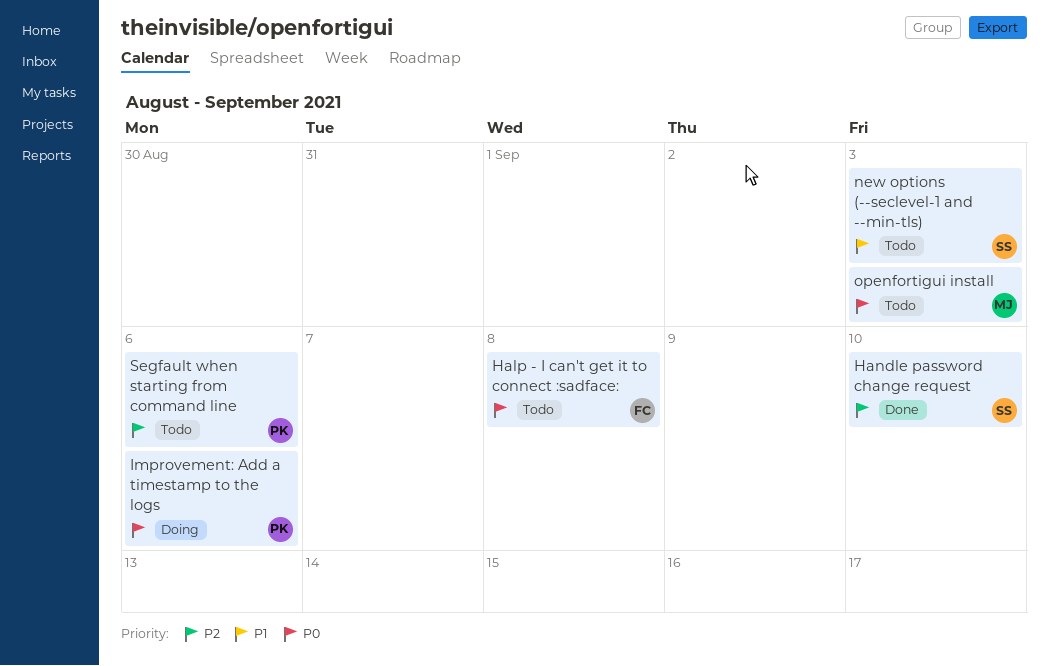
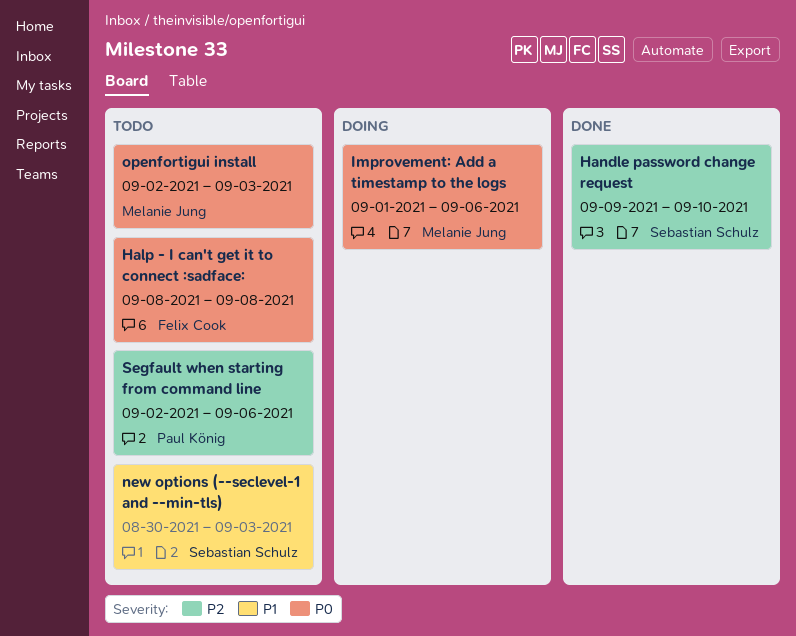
Improvement: Add a timestamp to the logs, owner: Paul König -> Melanie Jung

